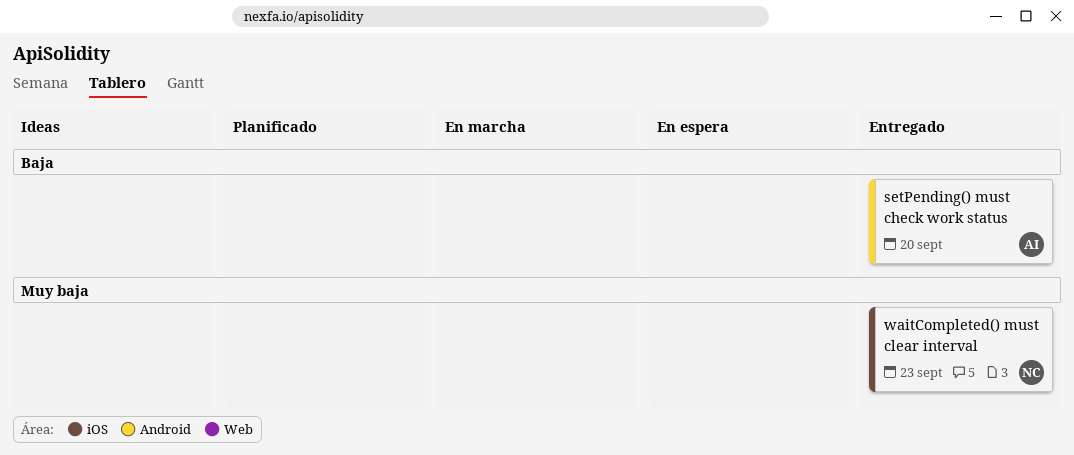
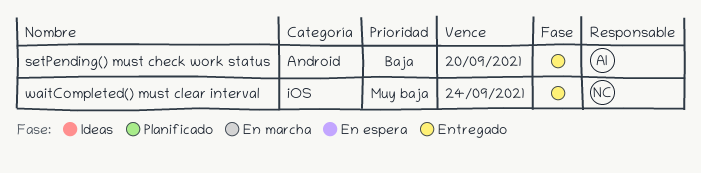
waitCompleted() must clear interval, due: Sep 23 -> Sep 24

